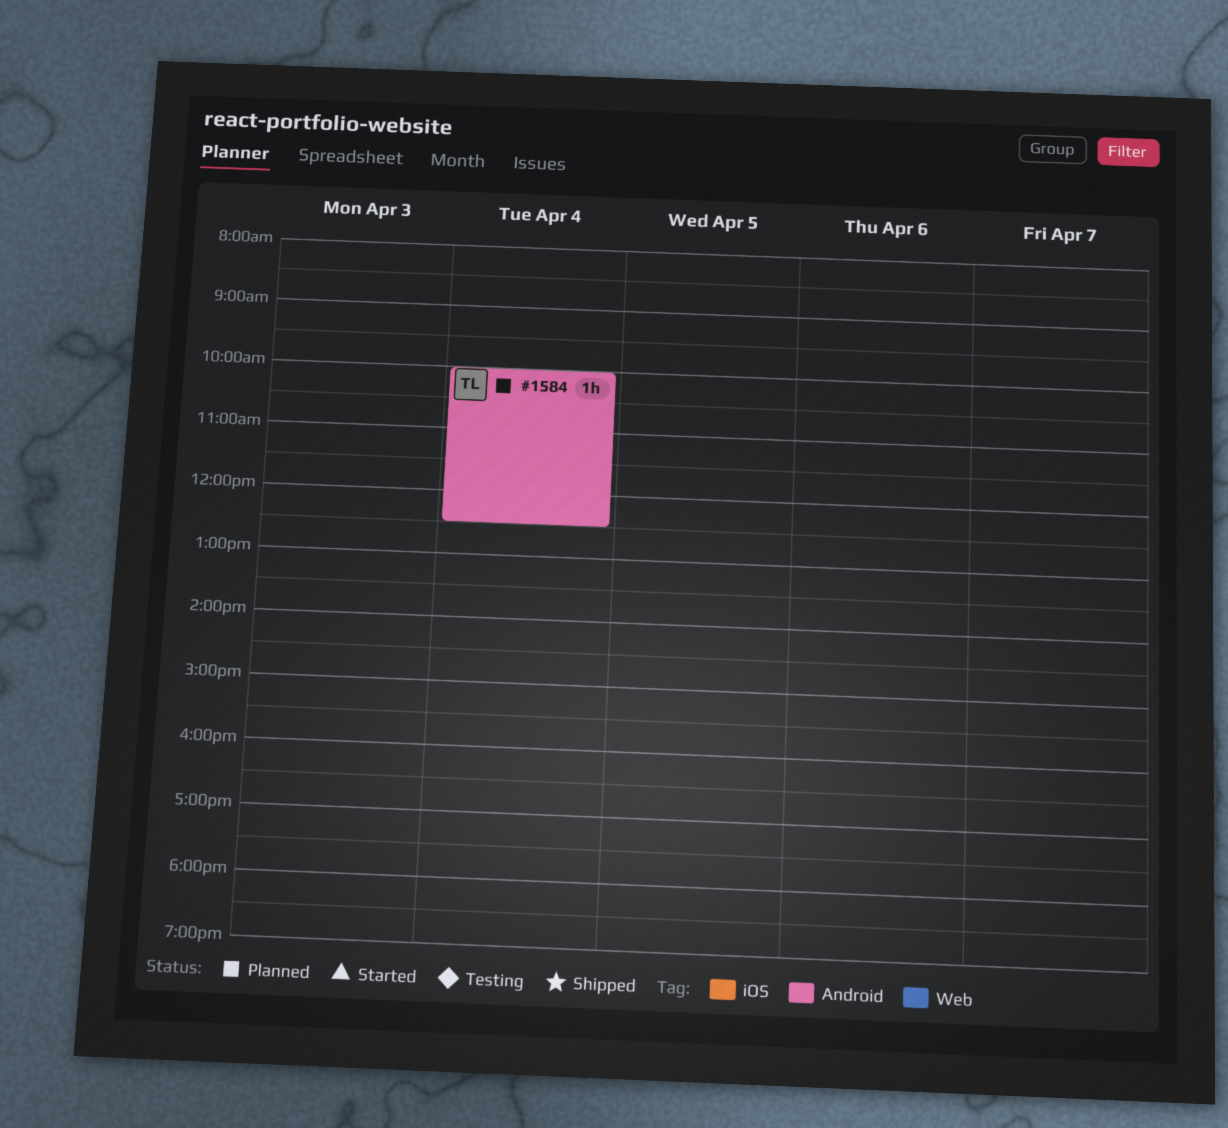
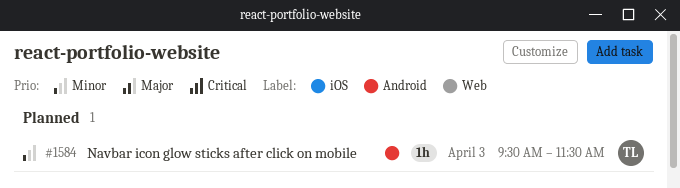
#1584, day: Apr 4 -> Apr 3
#1584, begins: 10:00 -> 09:30
#1584, ends: 12:30 -> 11:30

